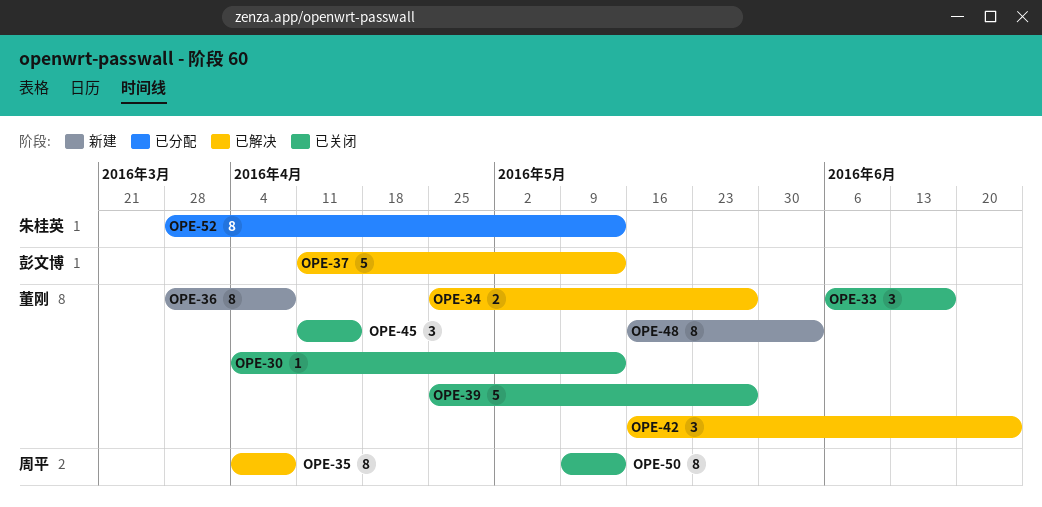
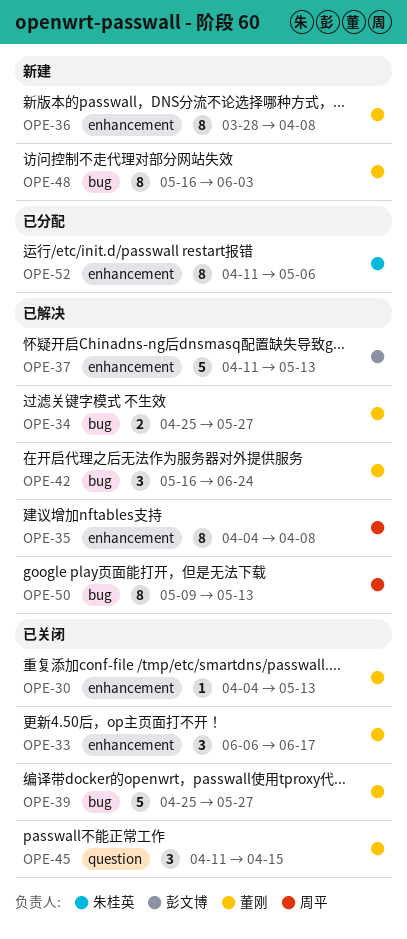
OPE-50, status: 已关闭 -> 已解决
OPE-52, start: Mar 28 -> Apr 11
OPE-52, due: May 13 -> May 6

